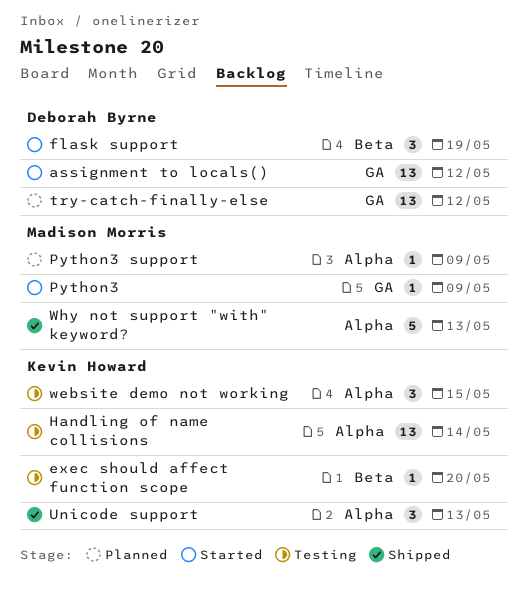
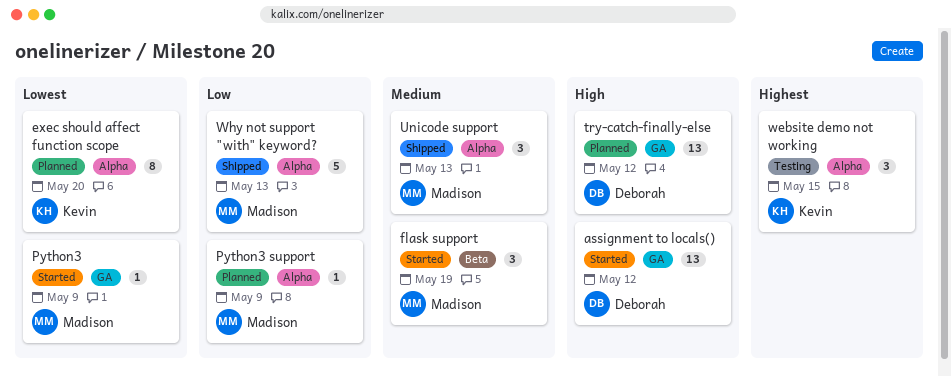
exec should affect function scope, status: Testing -> Planned
exec should affect function scope, label: Beta -> Alpha
exec should affect function scope, estimate: 1 -> 8
flask support, owner: Deborah Byrne -> Madison Morris
Handling of name collisions: present -> none
Unicode support, owner: Kevin Howard -> Madison Morris

